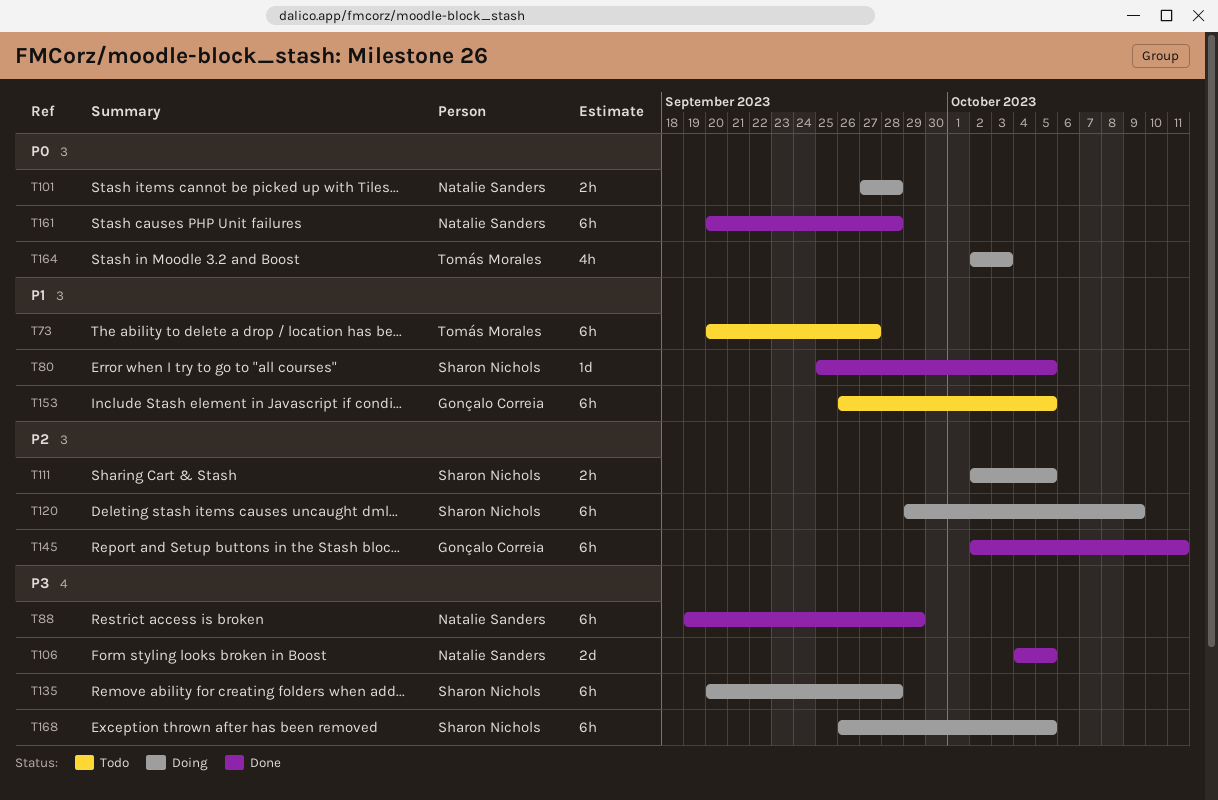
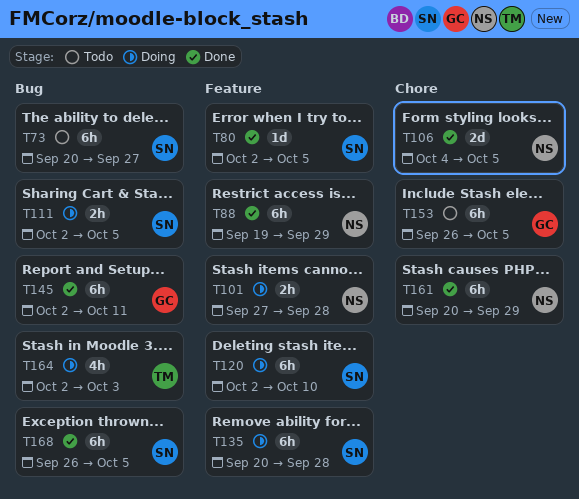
T73, owner: Tomás Morales -> Sharon Nichols
T80, start: Sep 25 -> Oct 2
T120, start: Sep 29 -> Oct 2
T120, due: Oct 9 -> Oct 10
T161, due: Sep 28 -> Sep 29
T168, status: Doing -> Done

